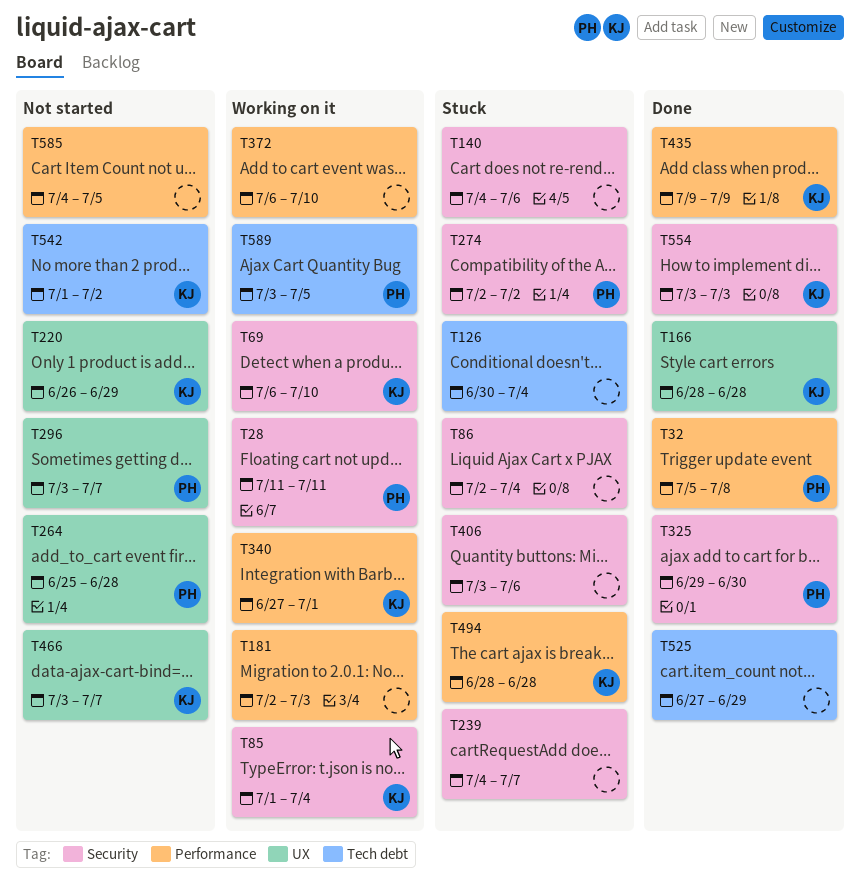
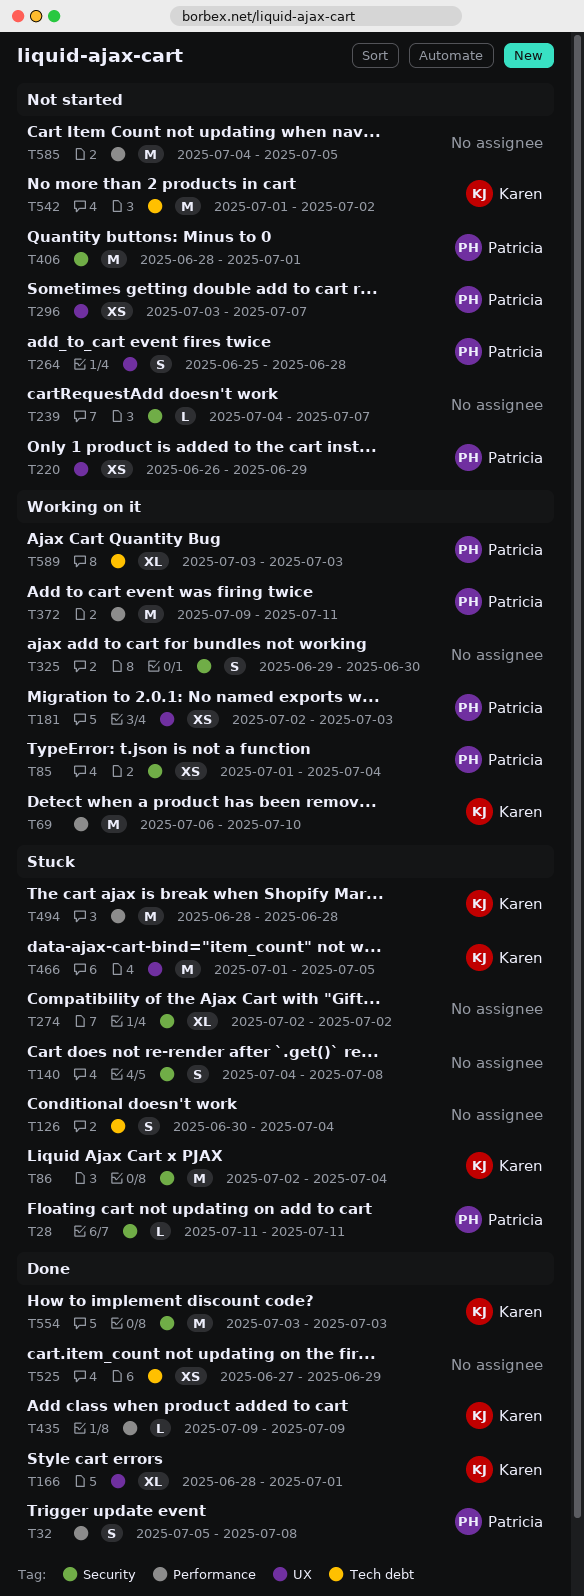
T28, status: Working on it -> Stuck
T69, label: Security -> Performance
T85, owner: Karen -> Patricia
T86, owner: none -> Karen
T140, due: Jul 6 -> Jul 8
T166, due: Jun 28 -> Jul 1
T181, owner: none -> Patricia
T181, label: Performance -> UX
T220, owner: Karen -> Patricia
T239, status: Stuck -> Not started
T274, owner: Patricia -> none
T325, status: Done -> Working on it
T325, owner: Patricia -> none
T340: present -> none
T372, owner: none -> Patricia
T372, start: Jul 6 -> Jul 9
T372, due: Jul 10 -> Jul 11
T406, status: Stuck -> Not started
T406, owner: none -> Patricia
T406, start: Jul 3 -> Jun 28
T406, due: Jul 6 -> Jul 1
T466, status: Not started -> Stuck
T466, start: Jul 3 -> Jul 1
T466, due: Jul 7 -> Jul 5
T589, due: Jul 5 -> Jul 3

